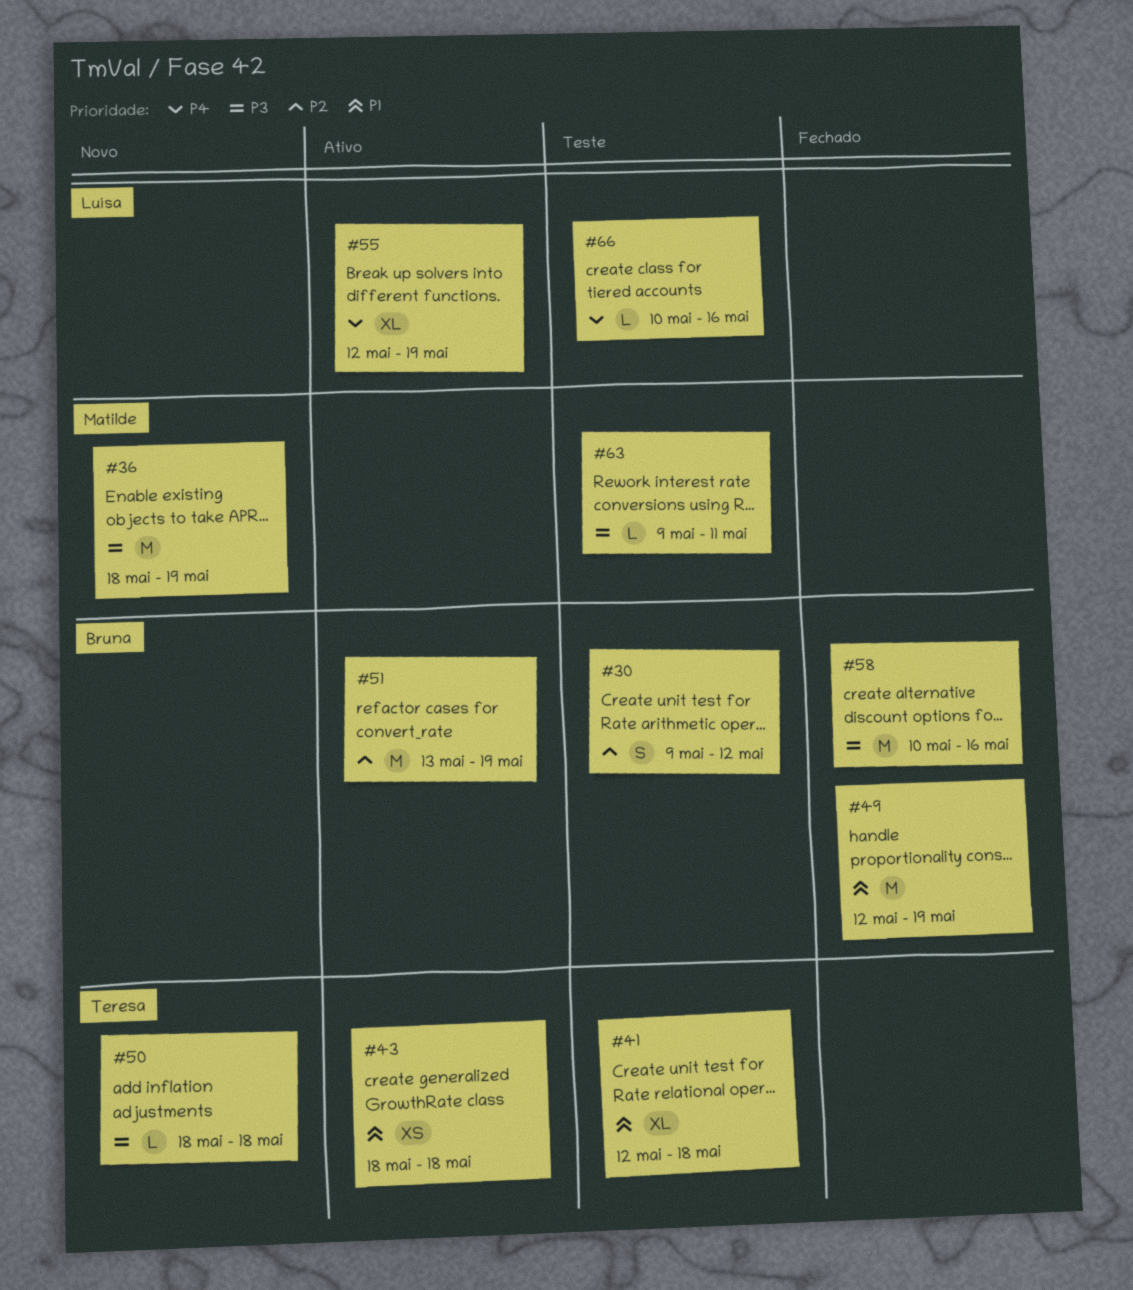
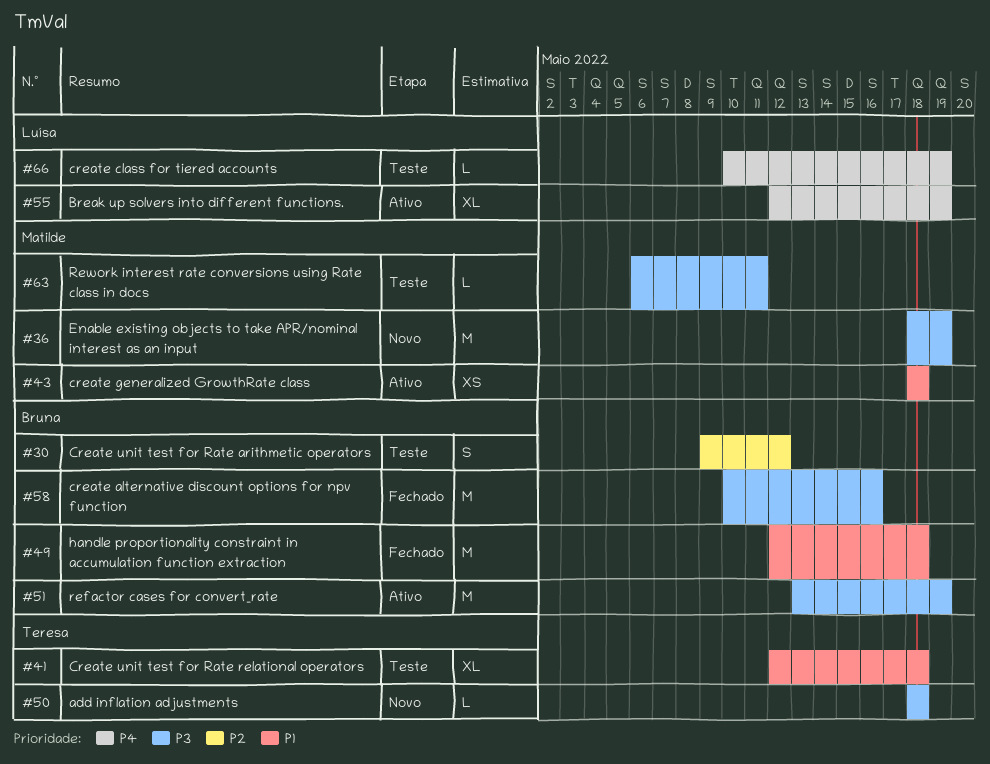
#43, owner: Teresa -> Matilde
#49, due: May 19 -> May 18
#51, priority: P2 -> P3
#63, start: May 9 -> May 6
#66, due: May 16 -> May 19

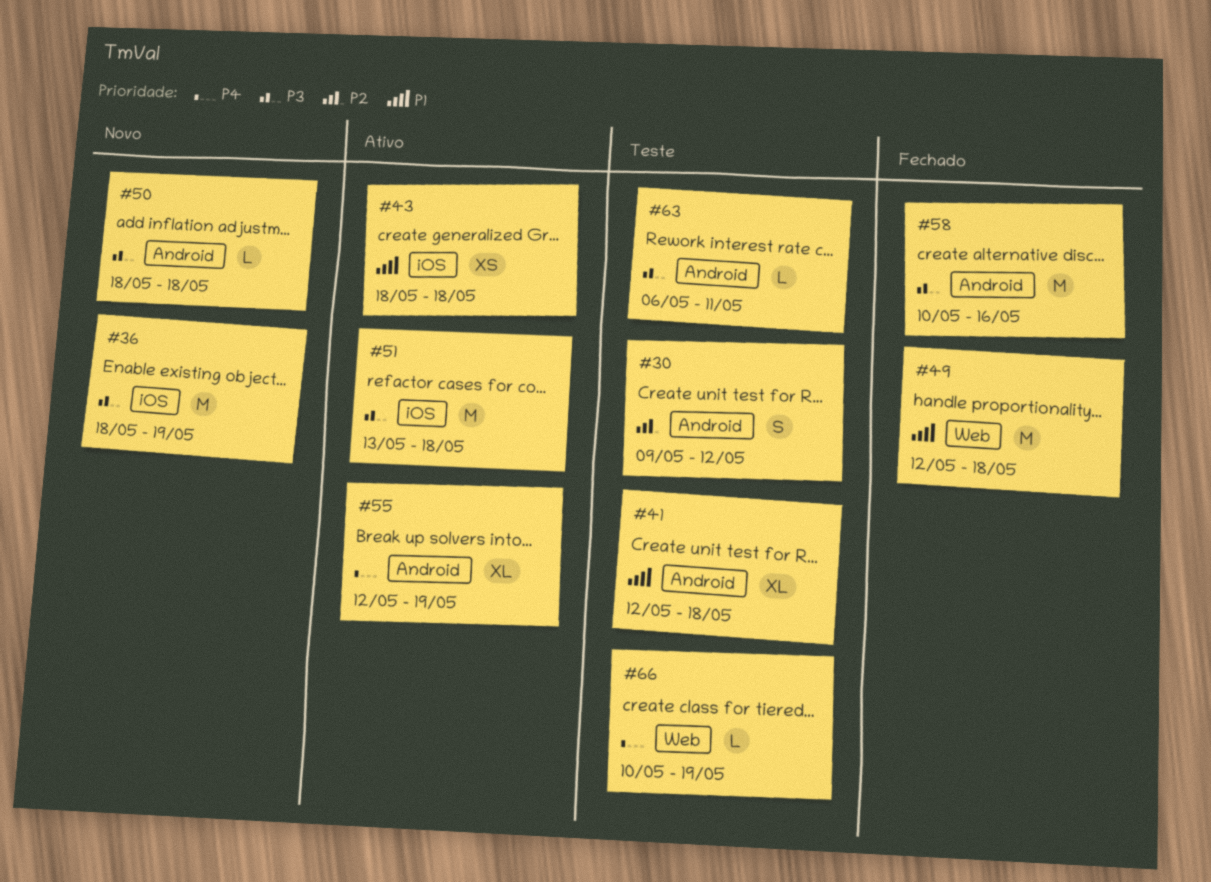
#51, due: May 19 -> May 18

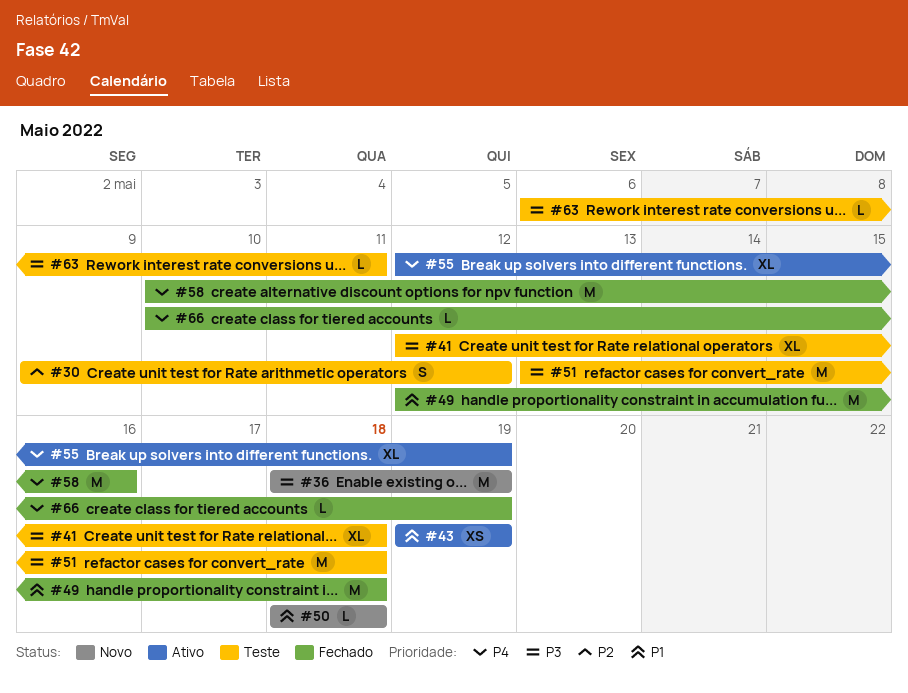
#41, priority: P1 -> P3
#43, start: May 18 -> May 19
#43, due: May 18 -> May 19
#50, priority: P3 -> P1
#51, status: Ativo -> Teste
#58, priority: P3 -> P4
#66, status: Teste -> Fechado

